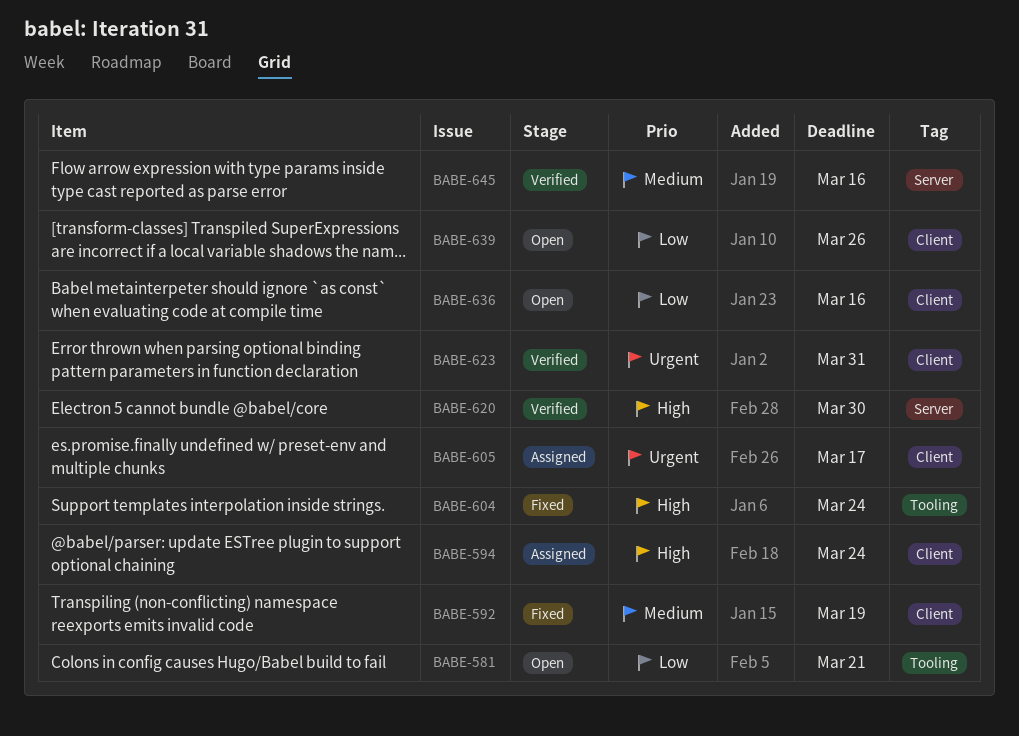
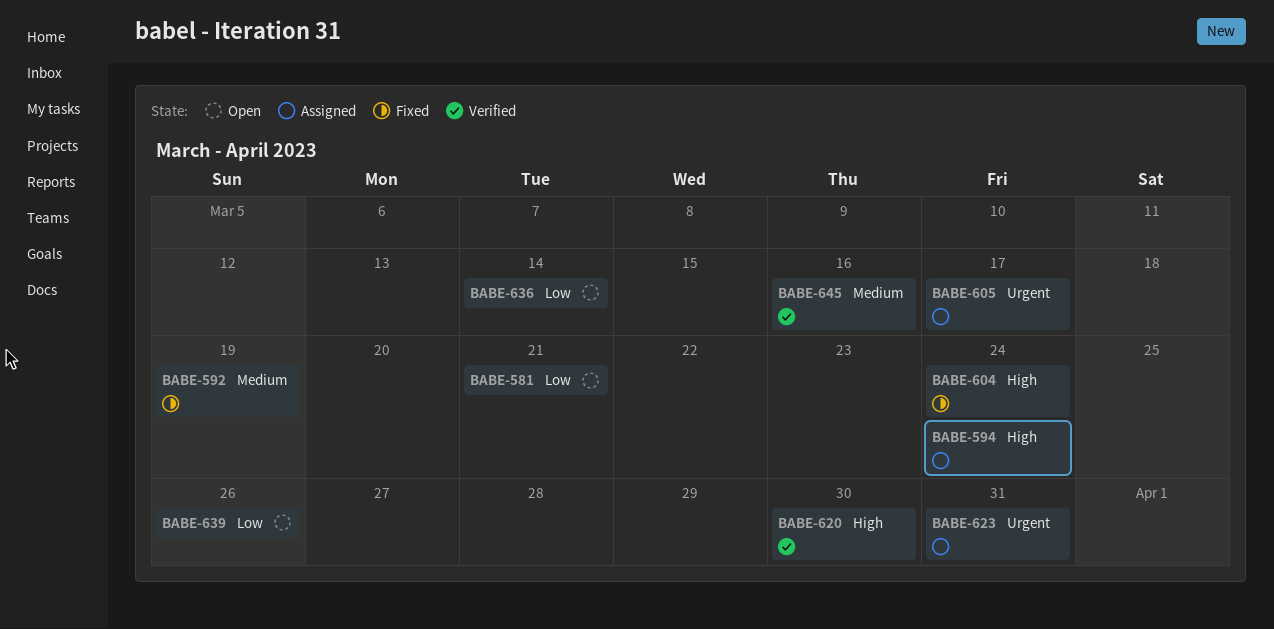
BABE-623, status: Verified -> Assigned
BABE-636, due: Mar 16 -> Mar 14

